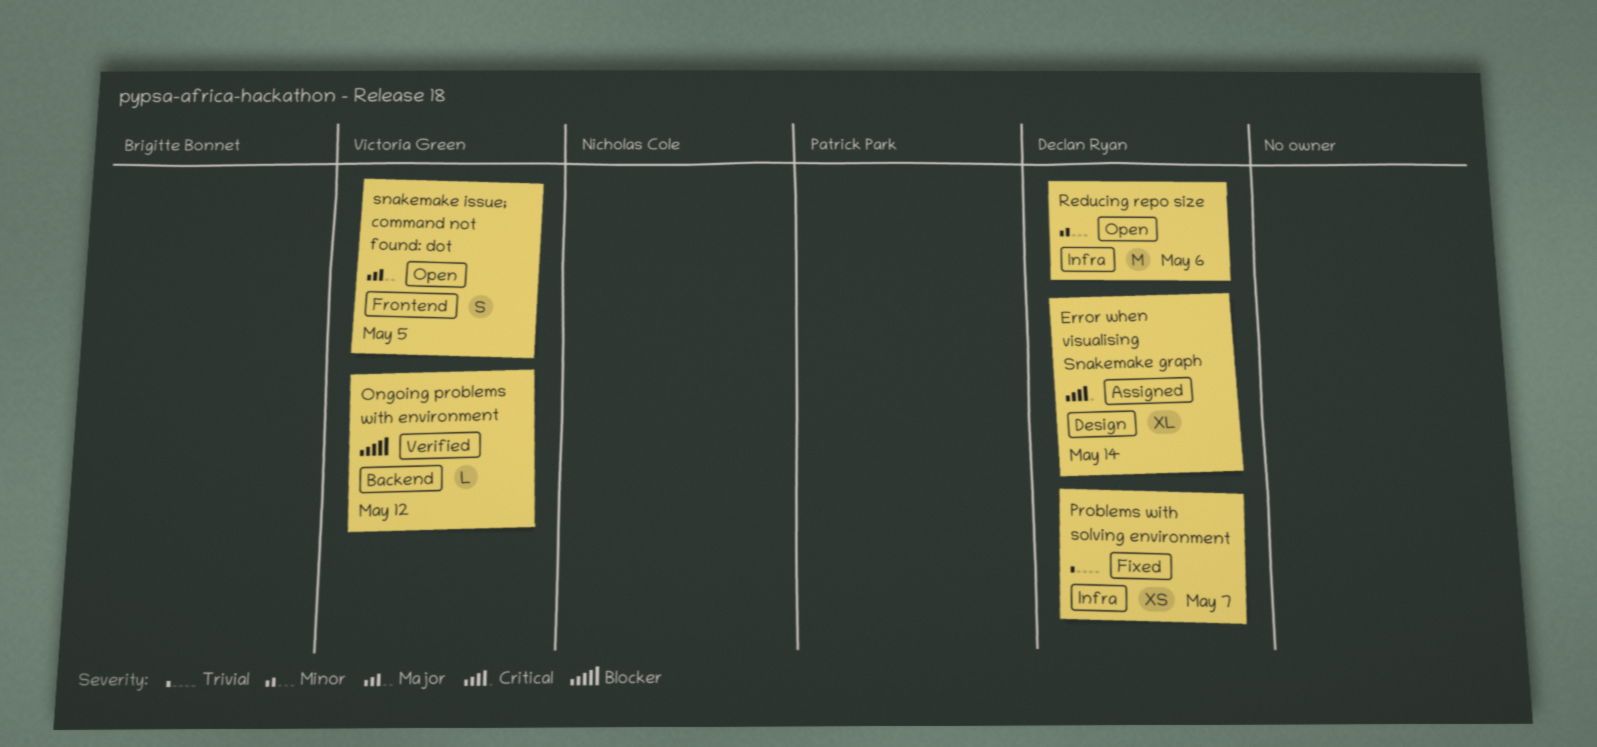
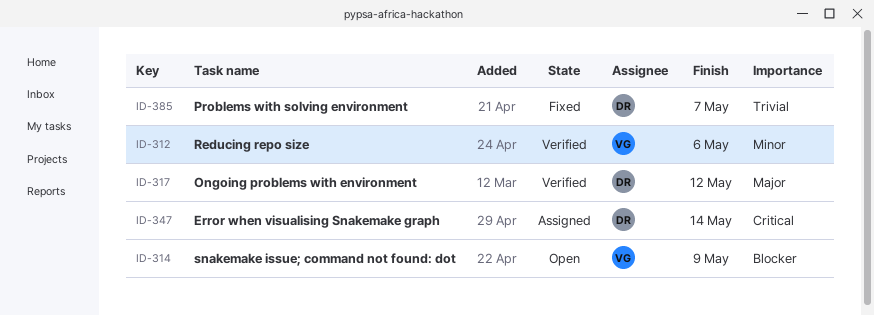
Ongoing problems with environment, owner: Victoria Green -> Declan Ryan
Ongoing problems with environment, priority: Blocker -> Major
Reducing repo size, status: Open -> Verified
Reducing repo size, owner: Declan Ryan -> Victoria Green
snakemake issue; command not found: dot, priority: Major -> Blocker
snakemake issue; command not found: dot, due: May 5 -> May 9

